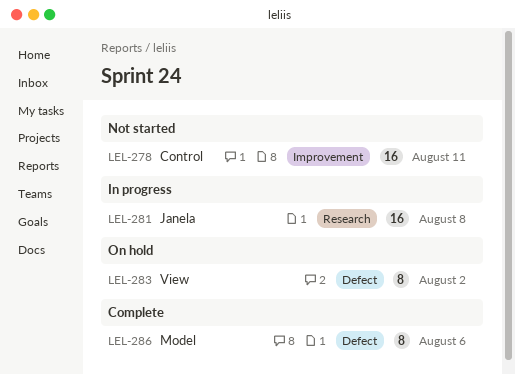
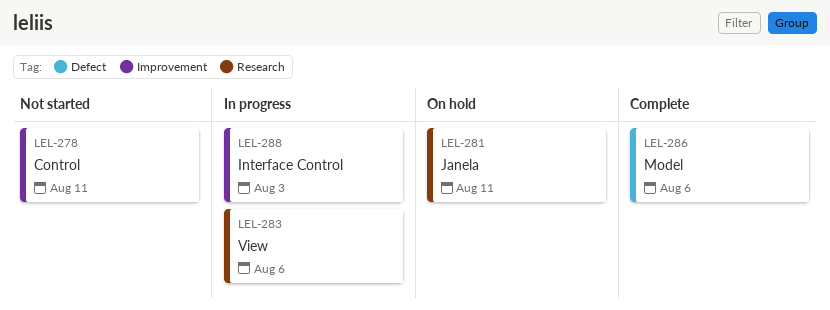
LEL-281, status: In progress -> On hold
LEL-281, due: Aug 8 -> Aug 11
LEL-283, status: On hold -> In progress
LEL-283, label: Defect -> Research
LEL-283, due: Aug 2 -> Aug 6
LEL-288: none -> present

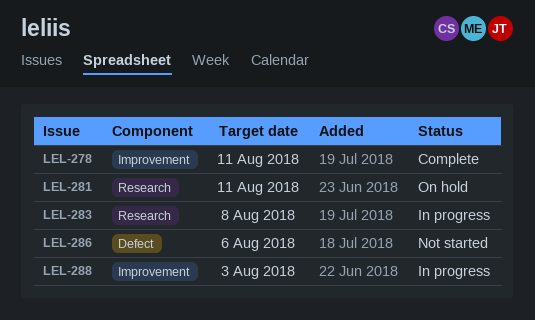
LEL-278, status: Not started -> Complete
LEL-283, due: Aug 6 -> Aug 8
LEL-286, status: Complete -> Not started

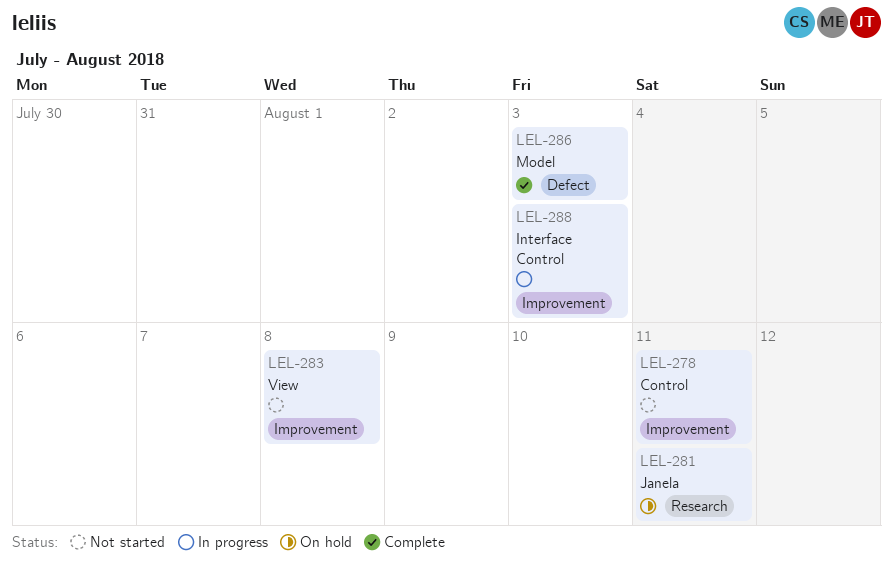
LEL-278, status: Complete -> Not started
LEL-283, status: In progress -> Not started
LEL-283, label: Research -> Improvement
LEL-286, status: Not started -> Complete
LEL-286, due: Aug 6 -> Aug 3

